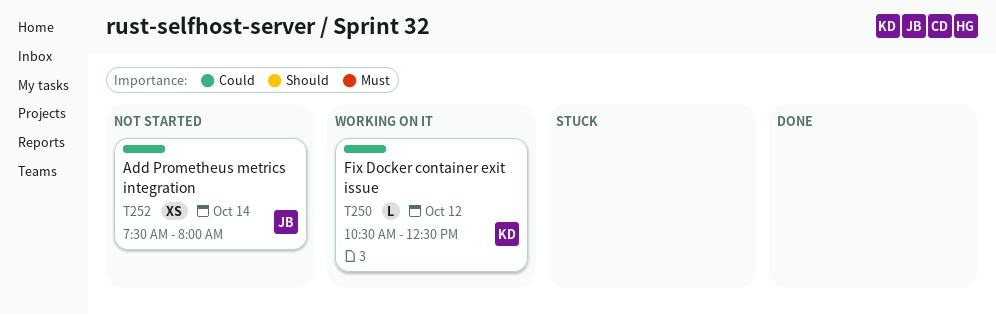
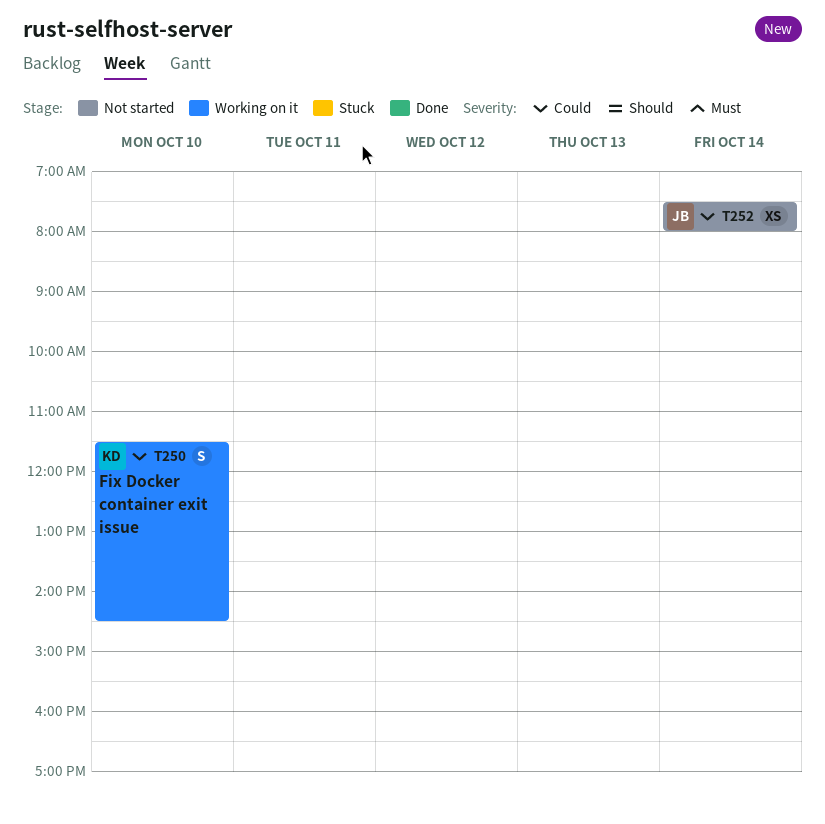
T250, estimate: L -> S
T250, day: Oct 12 -> Oct 10
T250, begins: 10:30 -> 11:30
T250, ends: 12:30 -> 14:30

